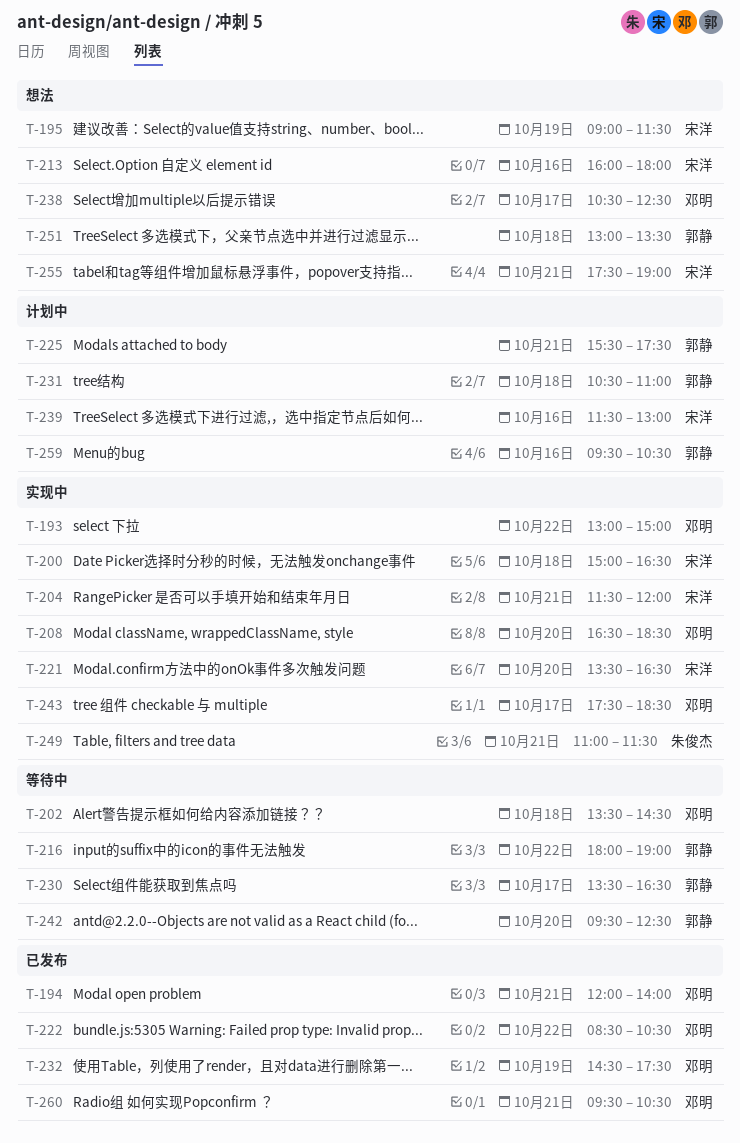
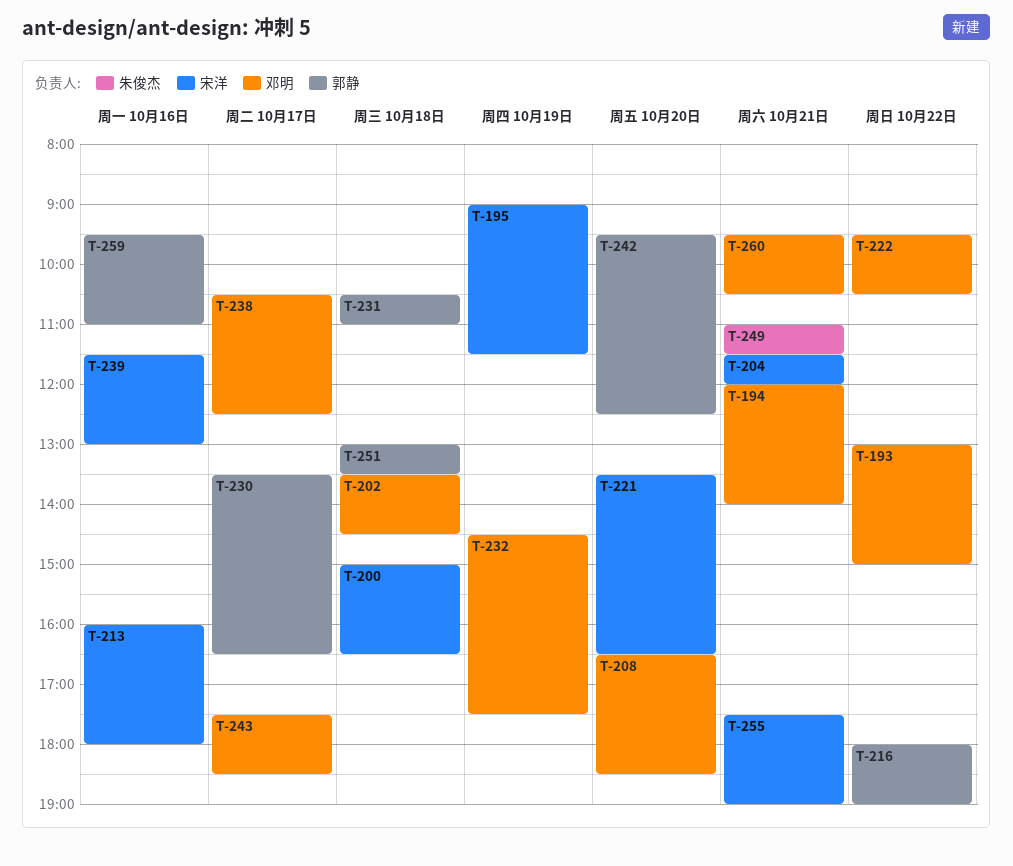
T-222, begins: 08:30 -> 09:30
T-225: present -> none
T-259, ends: 10:30 -> 11:00

